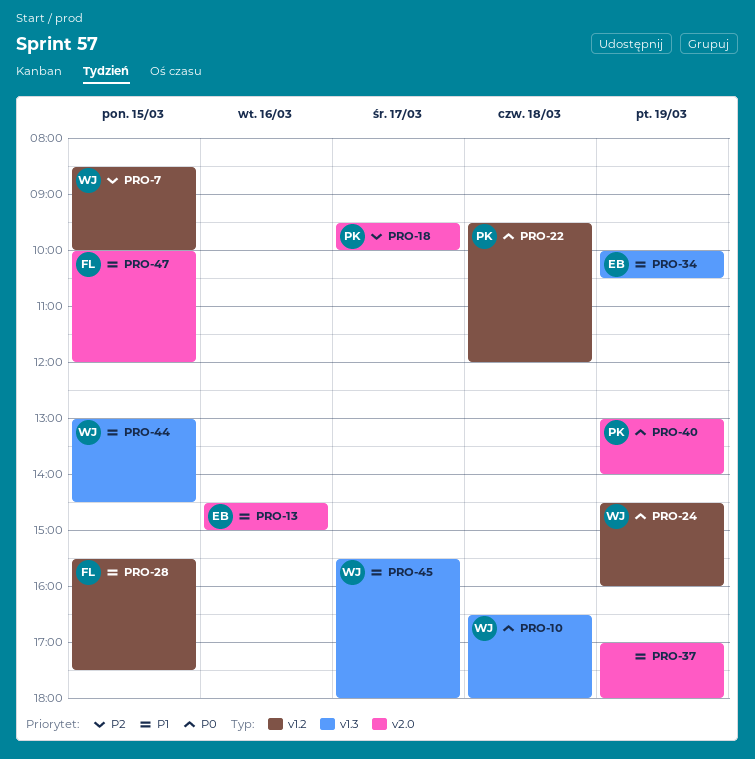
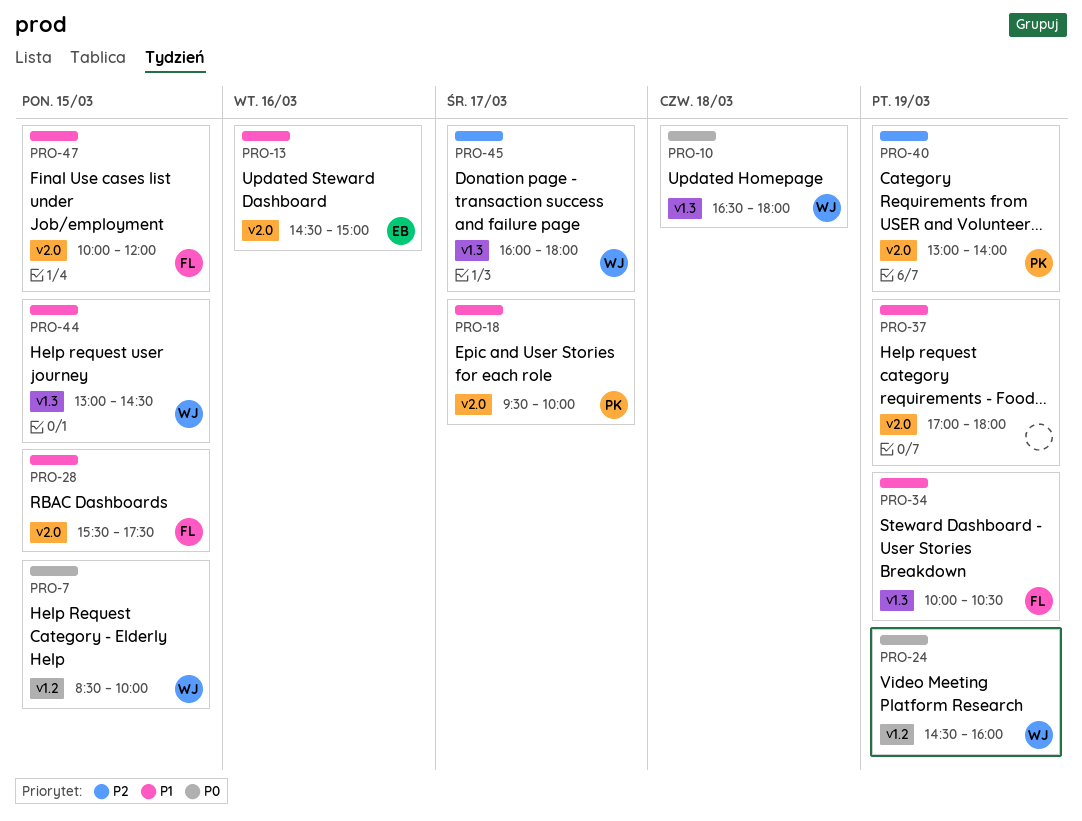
PRO-7, priority: P2 -> P0
PRO-18, priority: P2 -> P1
PRO-22: present -> none
PRO-28, label: v1.2 -> v2.0
PRO-34, owner: EB -> FL
PRO-40, priority: P0 -> P2
PRO-45, priority: P1 -> P2
PRO-45, begins: 15:30 -> 16:00

